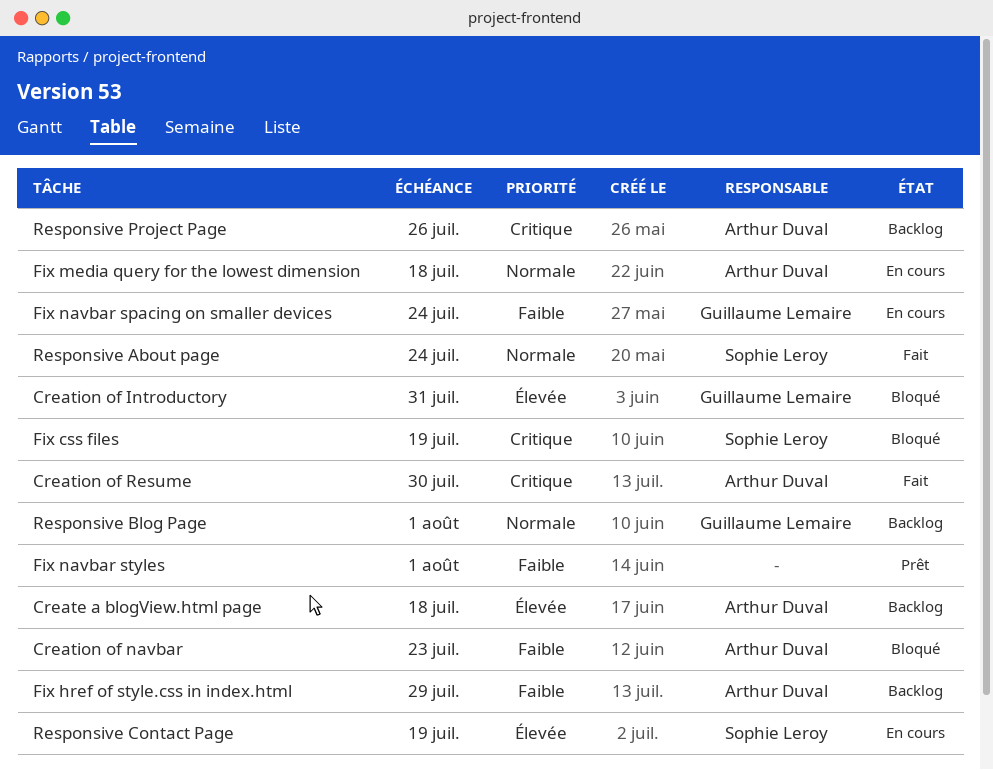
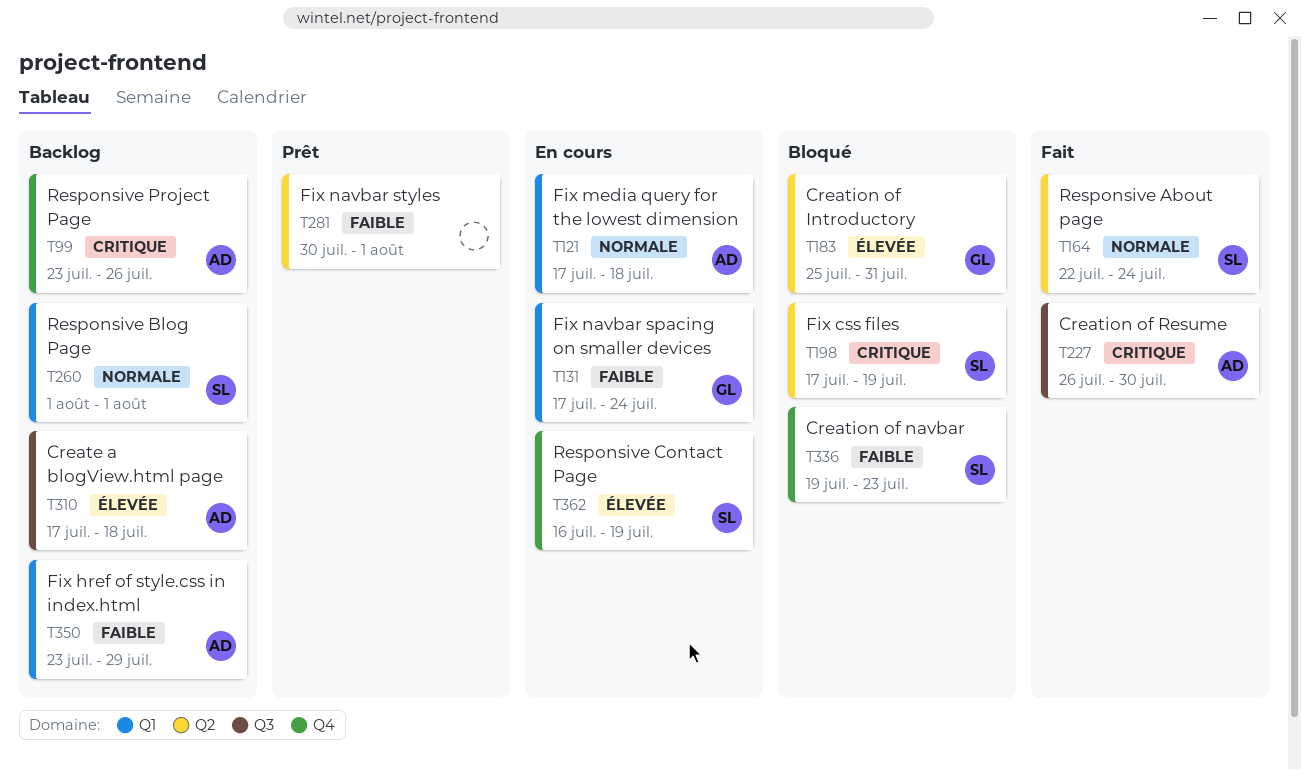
Creation of navbar, owner: Arthur Duval -> Sophie Leroy
Responsive Blog Page, owner: Guillaume Lemaire -> Sophie Leroy

